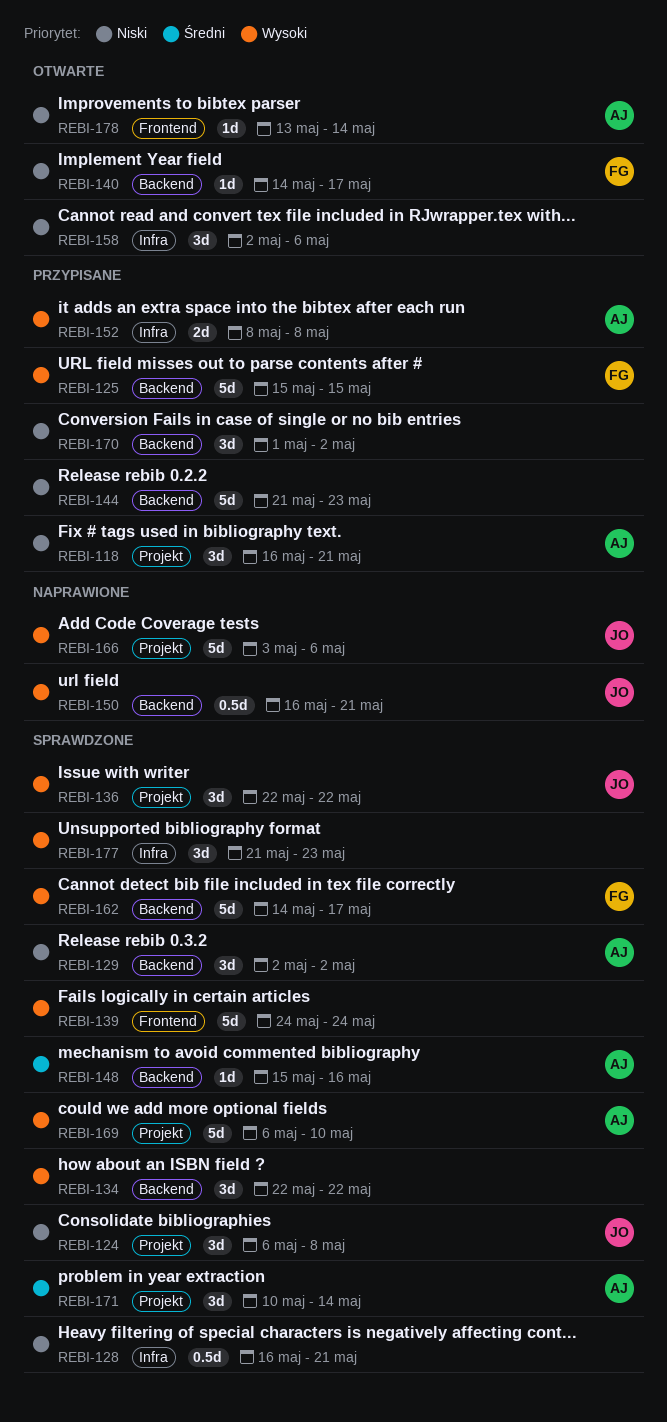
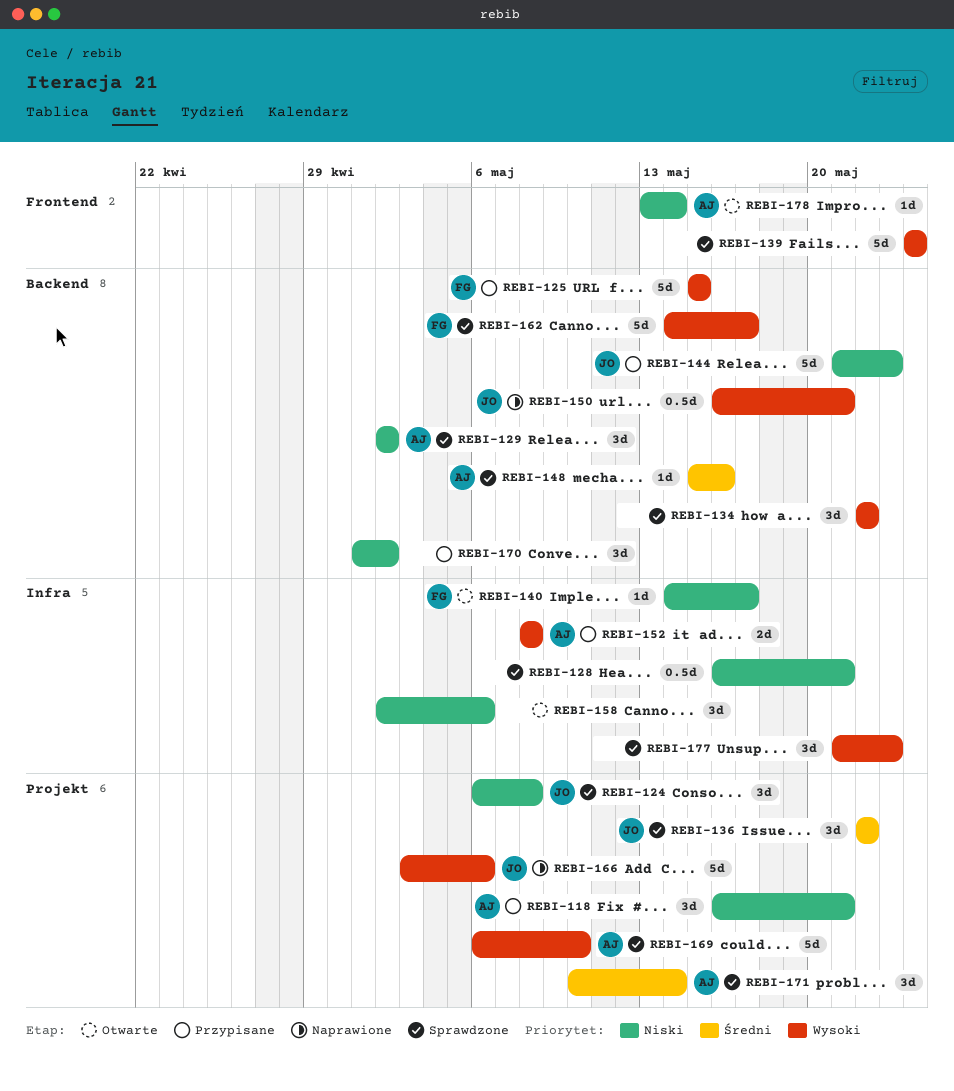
REBI-136, priority: Wysoki -> Średni
REBI-140, label: Backend -> Infra
REBI-144, owner: none -> JO

